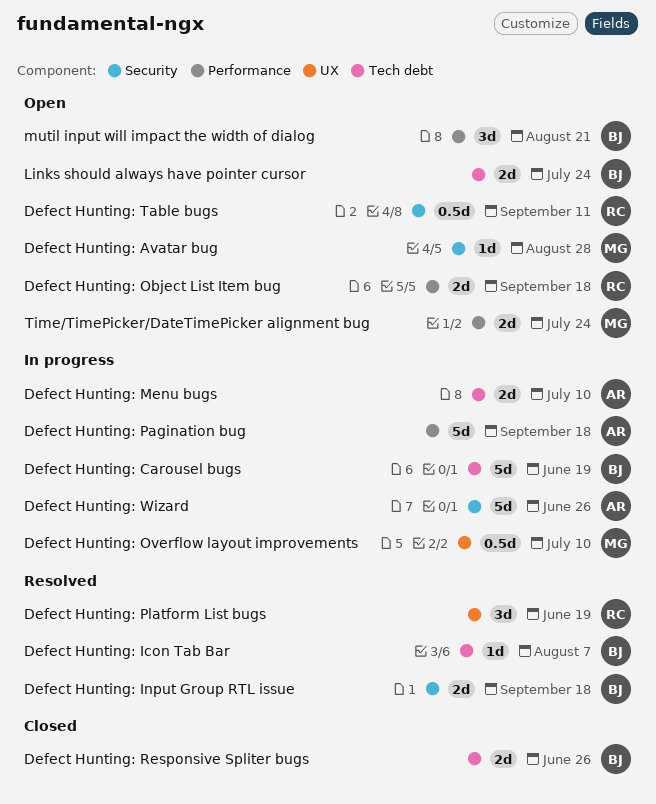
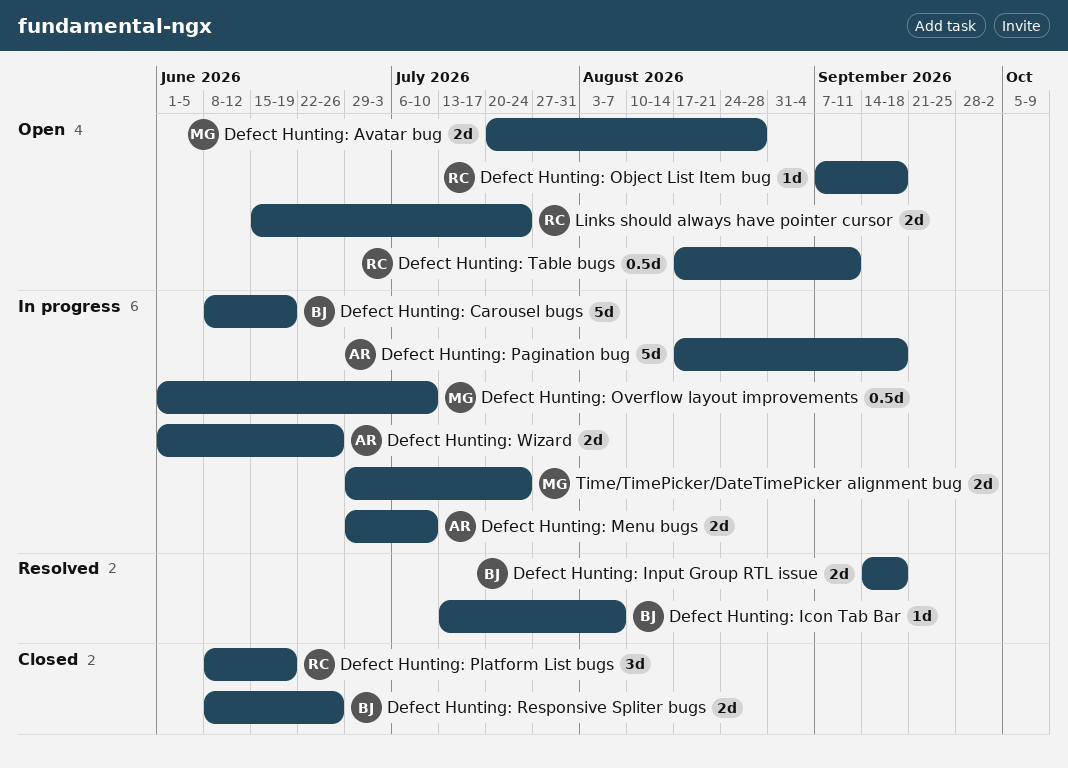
Defect Hunting: Avatar bug, estimate: 1d -> 2d
Defect Hunting: Object List Item bug, estimate: 2d -> 1d
Defect Hunting: Platform List bugs, status: Resolved -> Closed
Defect Hunting: Wizard, estimate: 5d -> 2d
Links should always have pointer cursor, owner: BJ -> RC
mutil input will impact the width of dialog: present -> none
Time/TimePicker/DateTimePicker alignment bug, status: Open -> In progress

